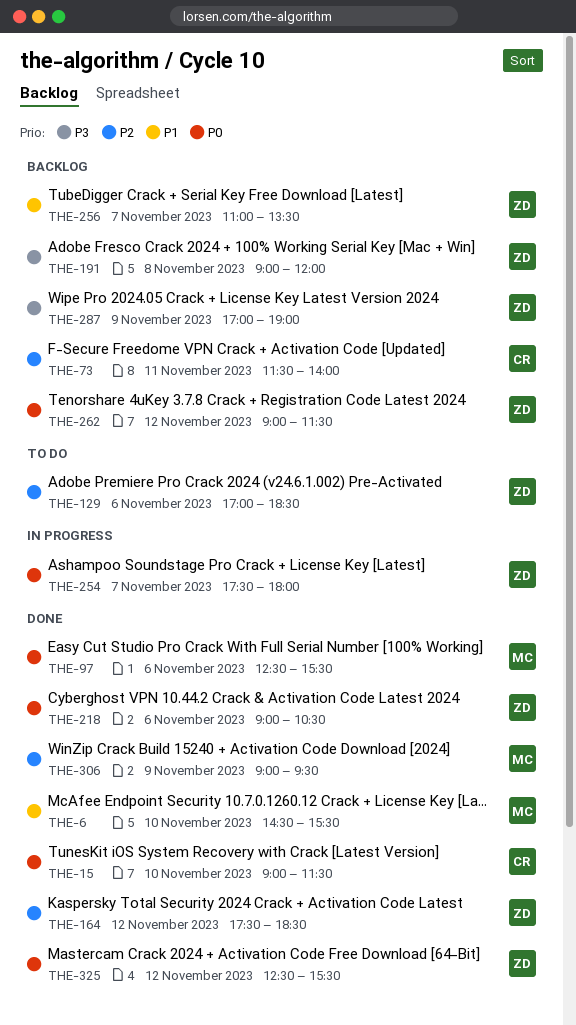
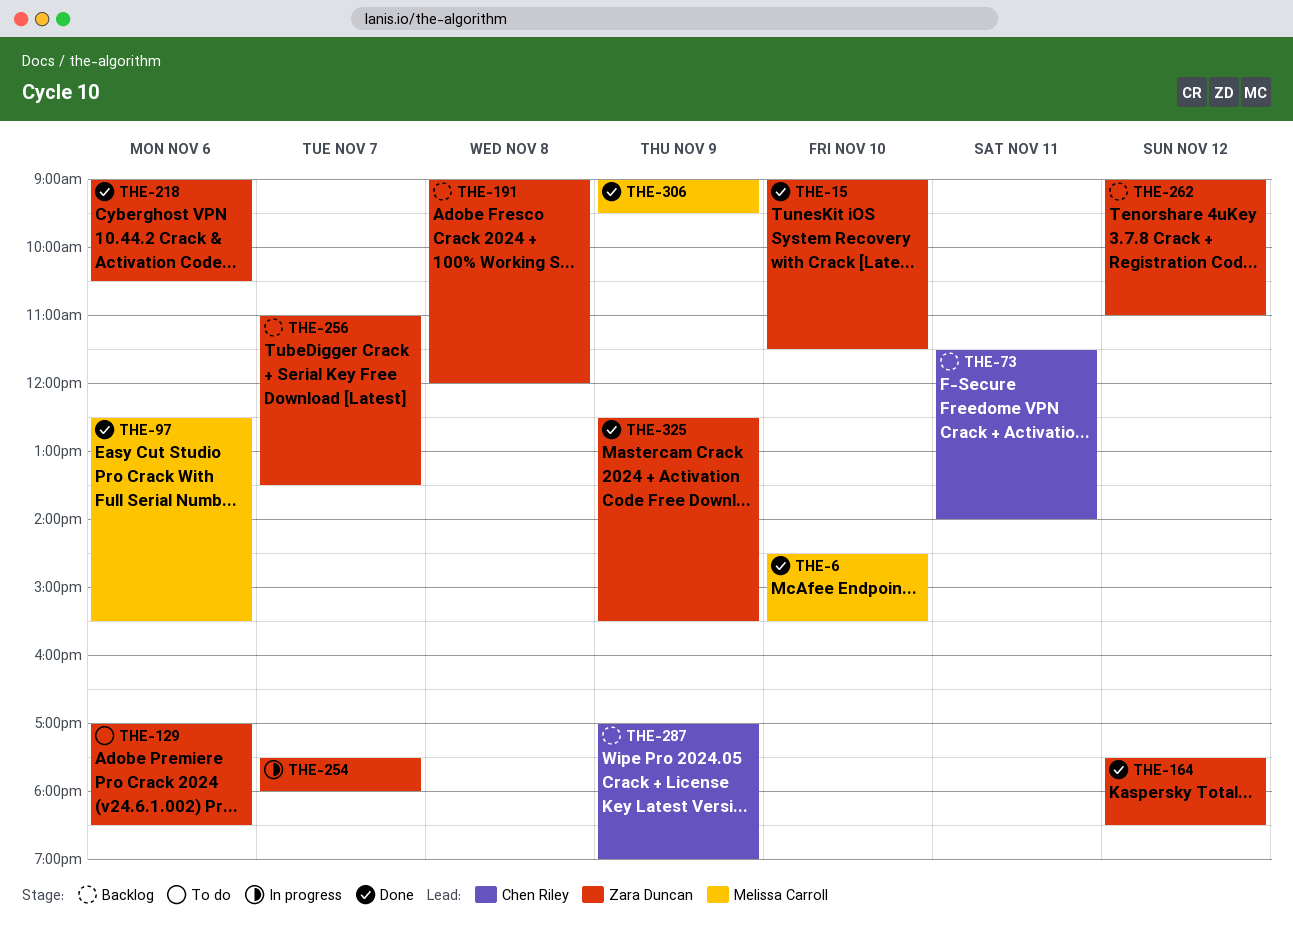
THE-15, owner: Chen Riley -> Zara Duncan
THE-262, ends: 11:30 -> 11:00
THE-287, owner: Zara Duncan -> Chen Riley
THE-325, day: Nov 12 -> Nov 9

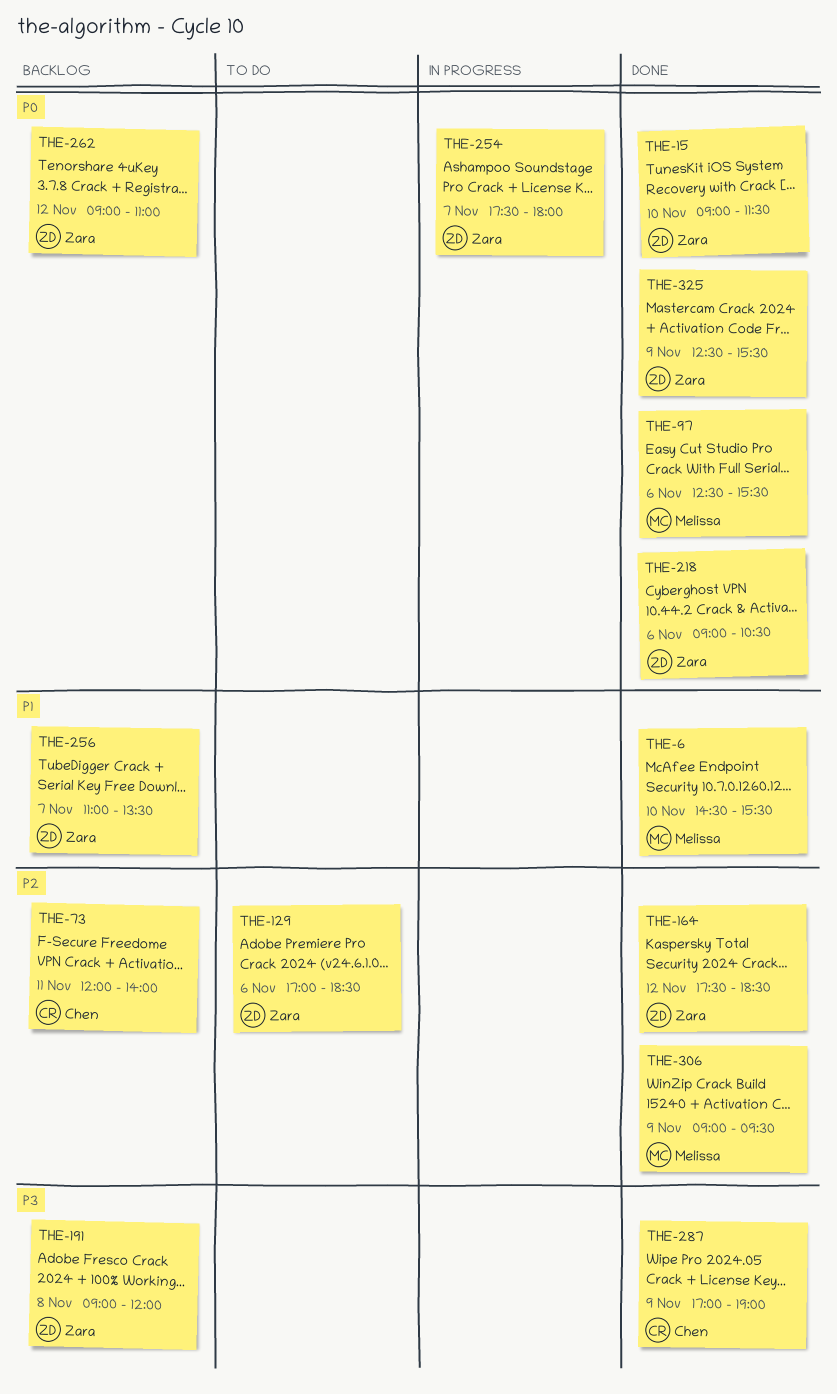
THE-73, begins: 11:30 -> 12:00
THE-287, status: Backlog -> Done

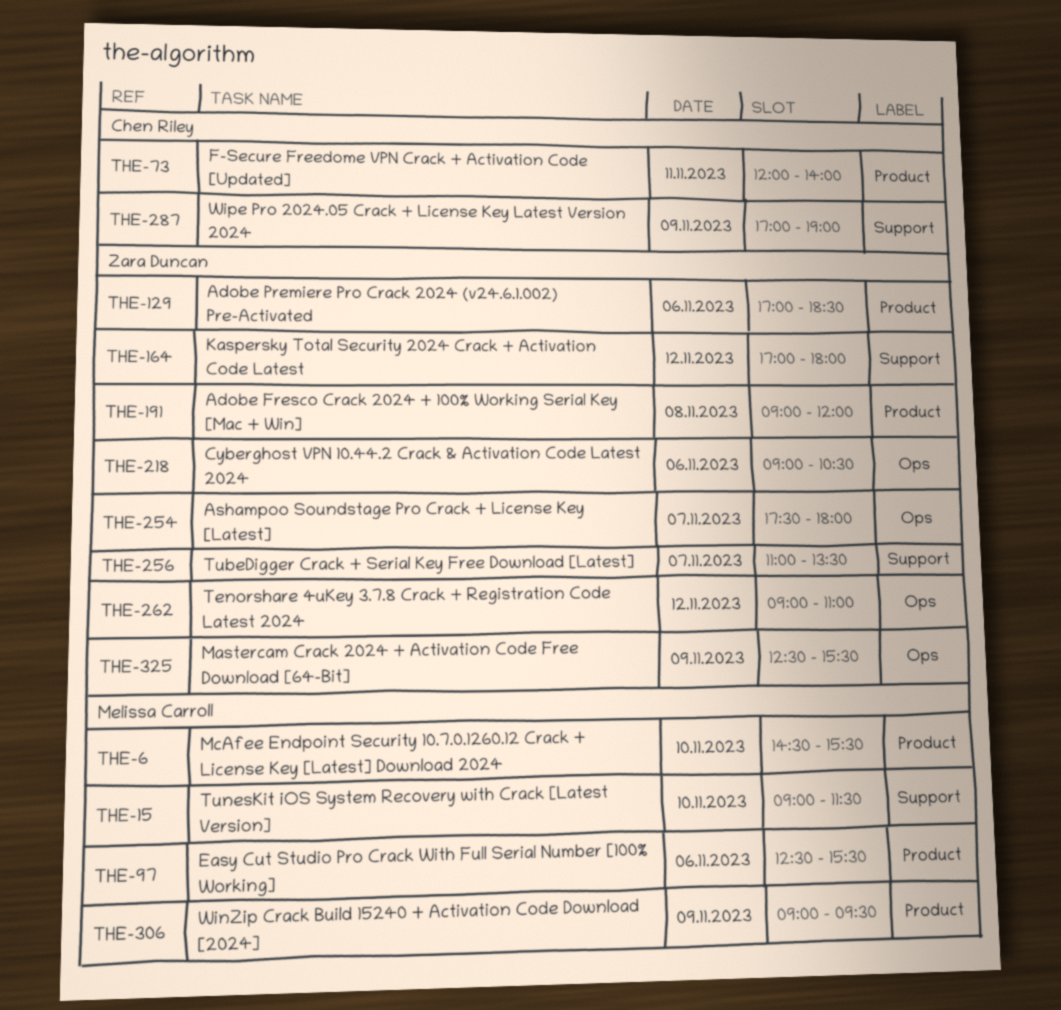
THE-15, owner: Zara Duncan -> Melissa Carroll
THE-164, begins: 17:30 -> 17:00
THE-164, ends: 18:30 -> 18:00

